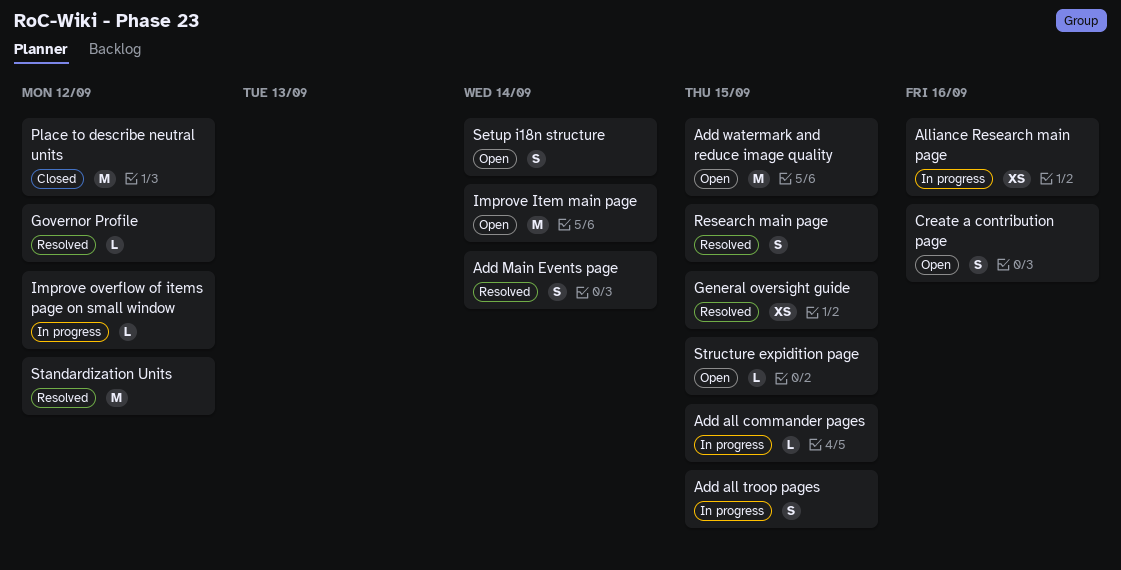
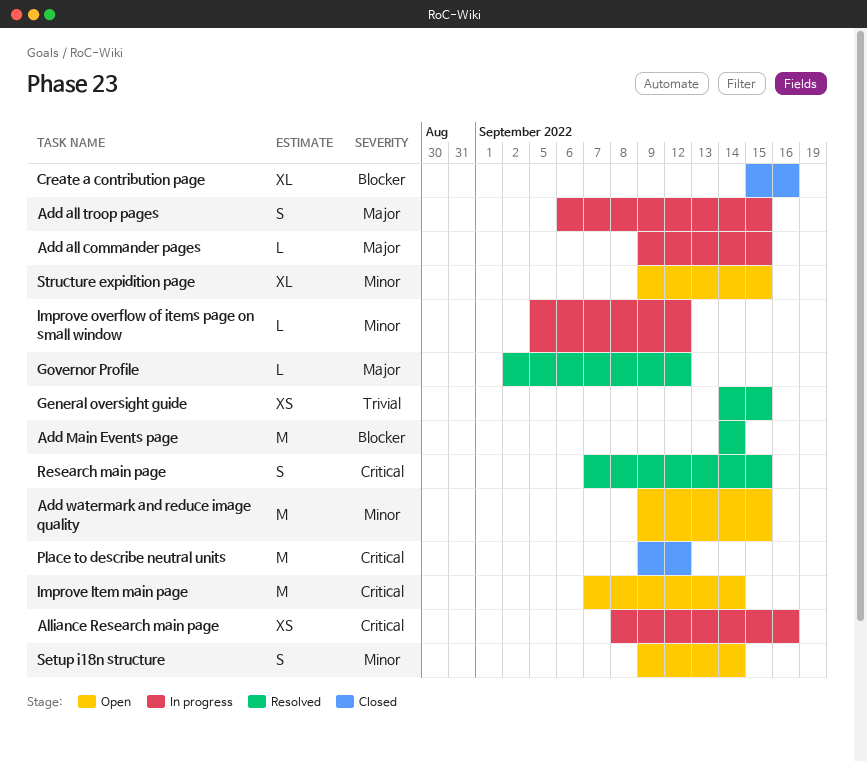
Add Main Events page, estimate: S -> M
Create a contribution page, status: Open -> Closed
Create a contribution page, estimate: S -> XL
Standardization Units: present -> none
Structure expidition page, estimate: L -> XL

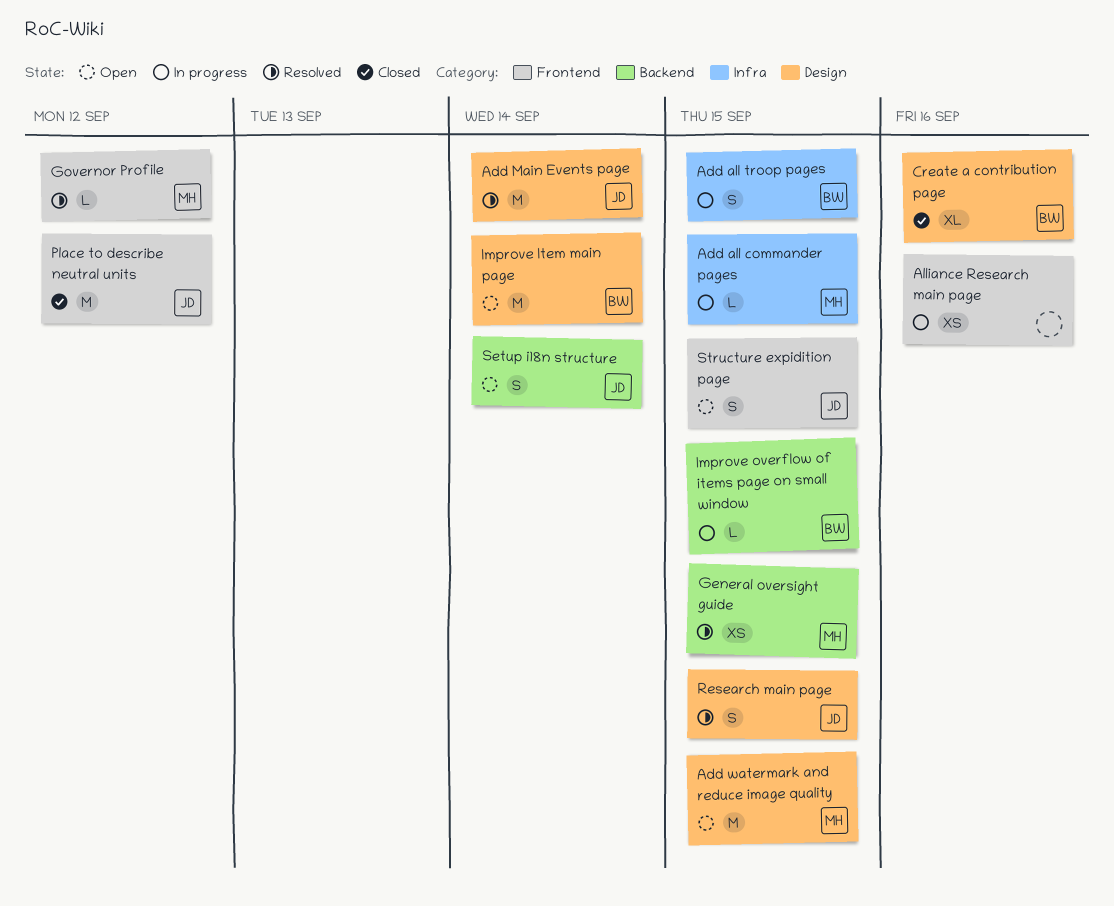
Improve overflow of items page on small window, due: Sep 12 -> Sep 15
Structure expidition page, estimate: XL -> S

